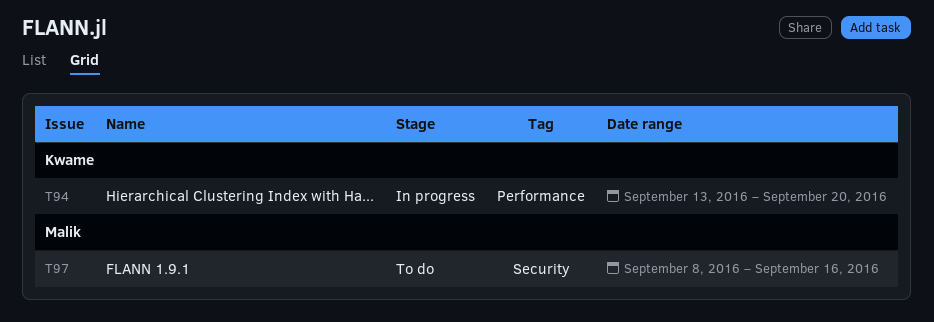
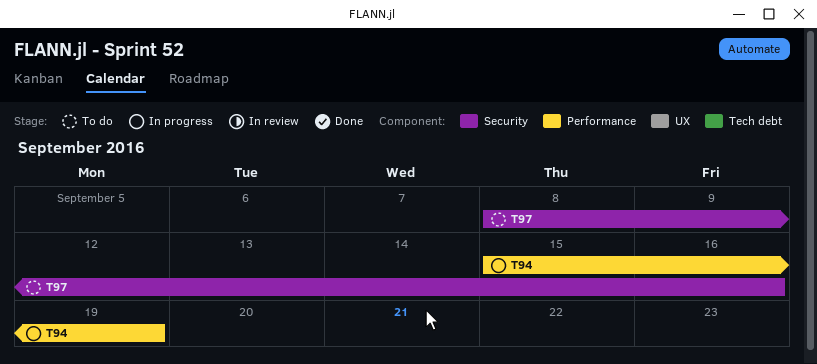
T94, start: Sep 13 -> Sep 15
T94, due: Sep 20 -> Sep 19

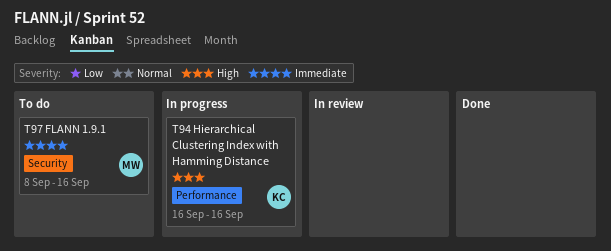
T94, start: Sep 15 -> Sep 16
T94, due: Sep 19 -> Sep 16

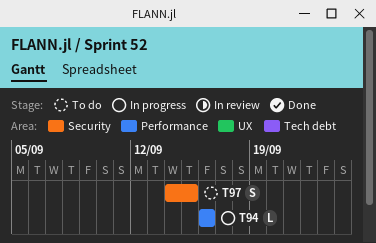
T97, start: Sep 8 -> Sep 14
T97, due: Sep 16 -> Sep 15

